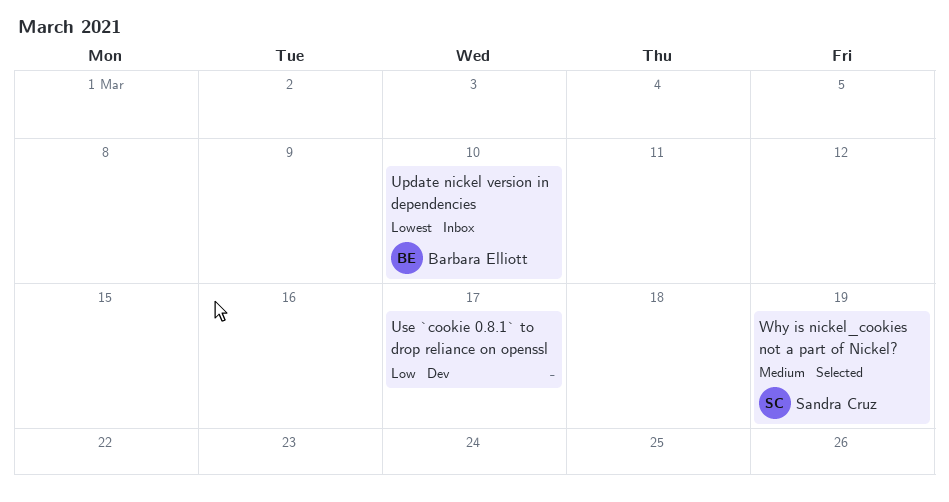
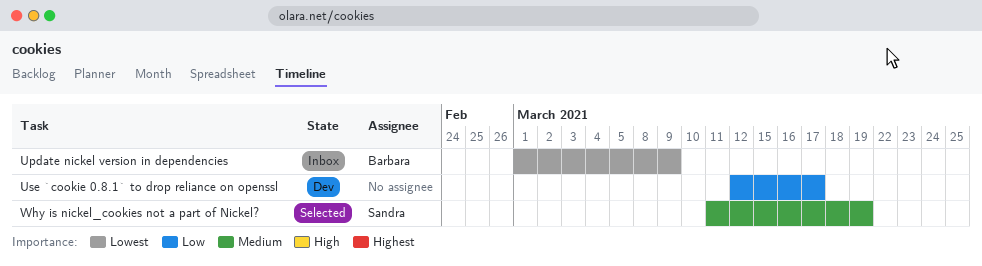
Update nickel version in dependencies, due: Mar 10 -> Mar 9

